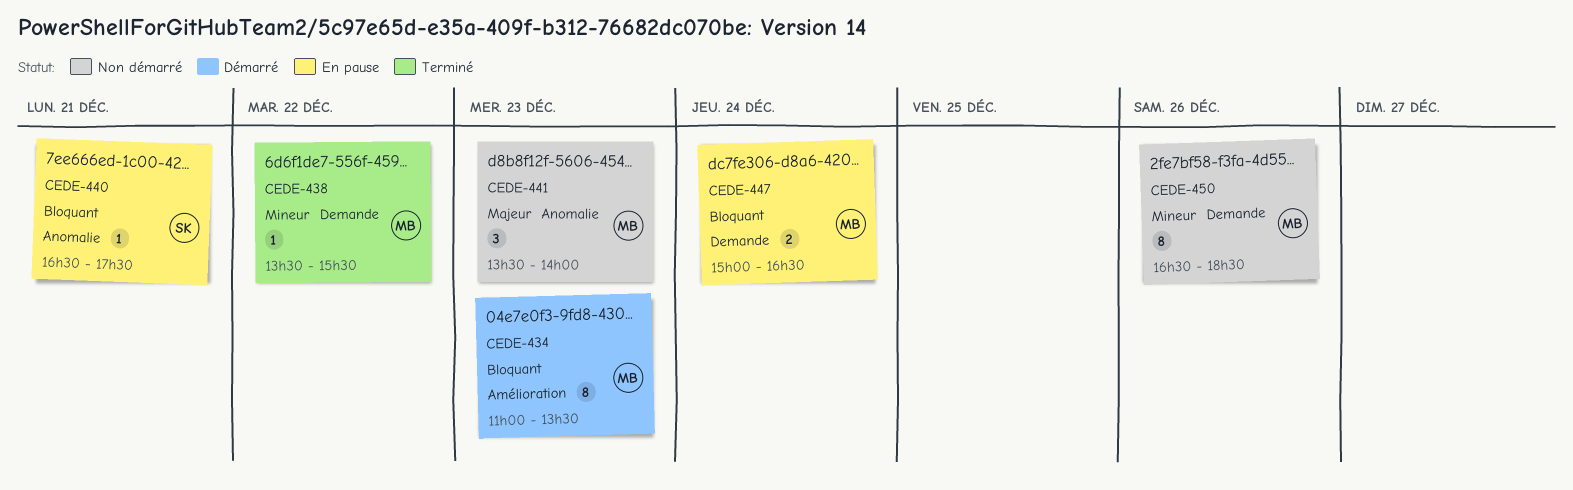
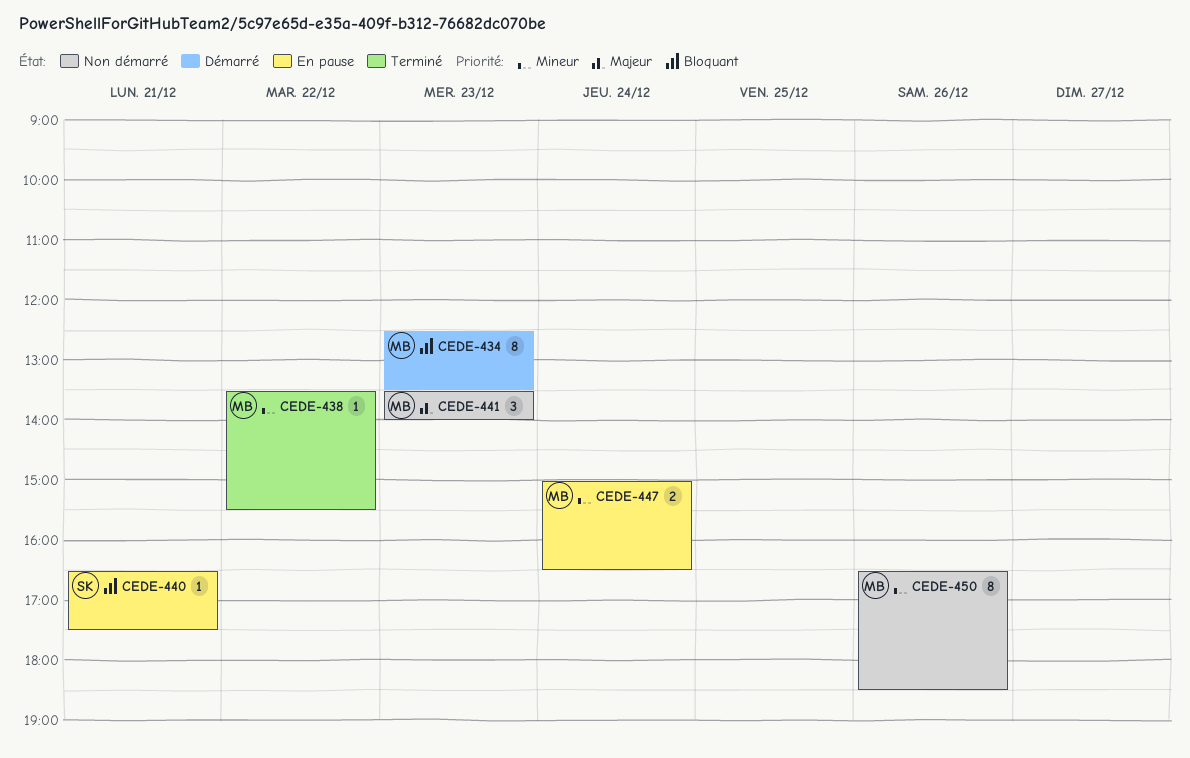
CEDE-434, begins: 11:00 -> 12:30
CEDE-447, priority: Bloquant -> Mineur

